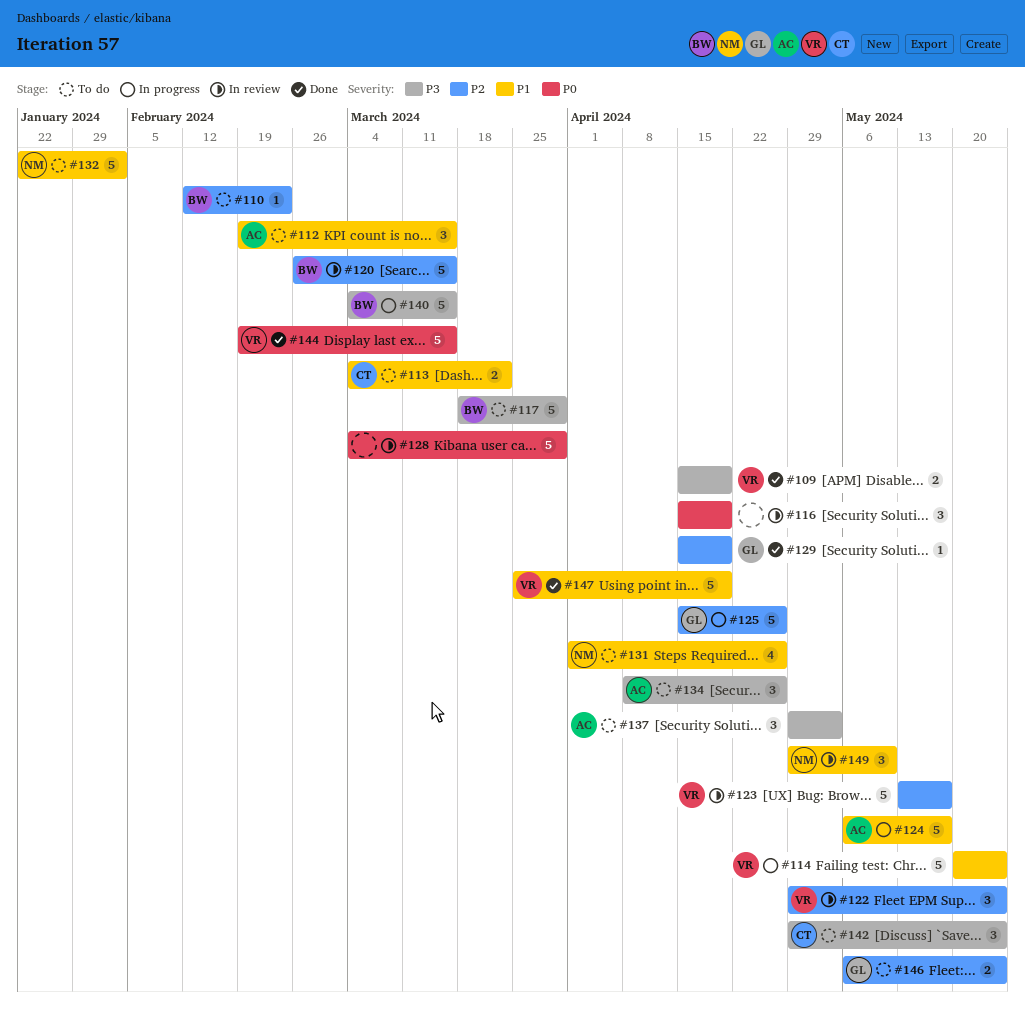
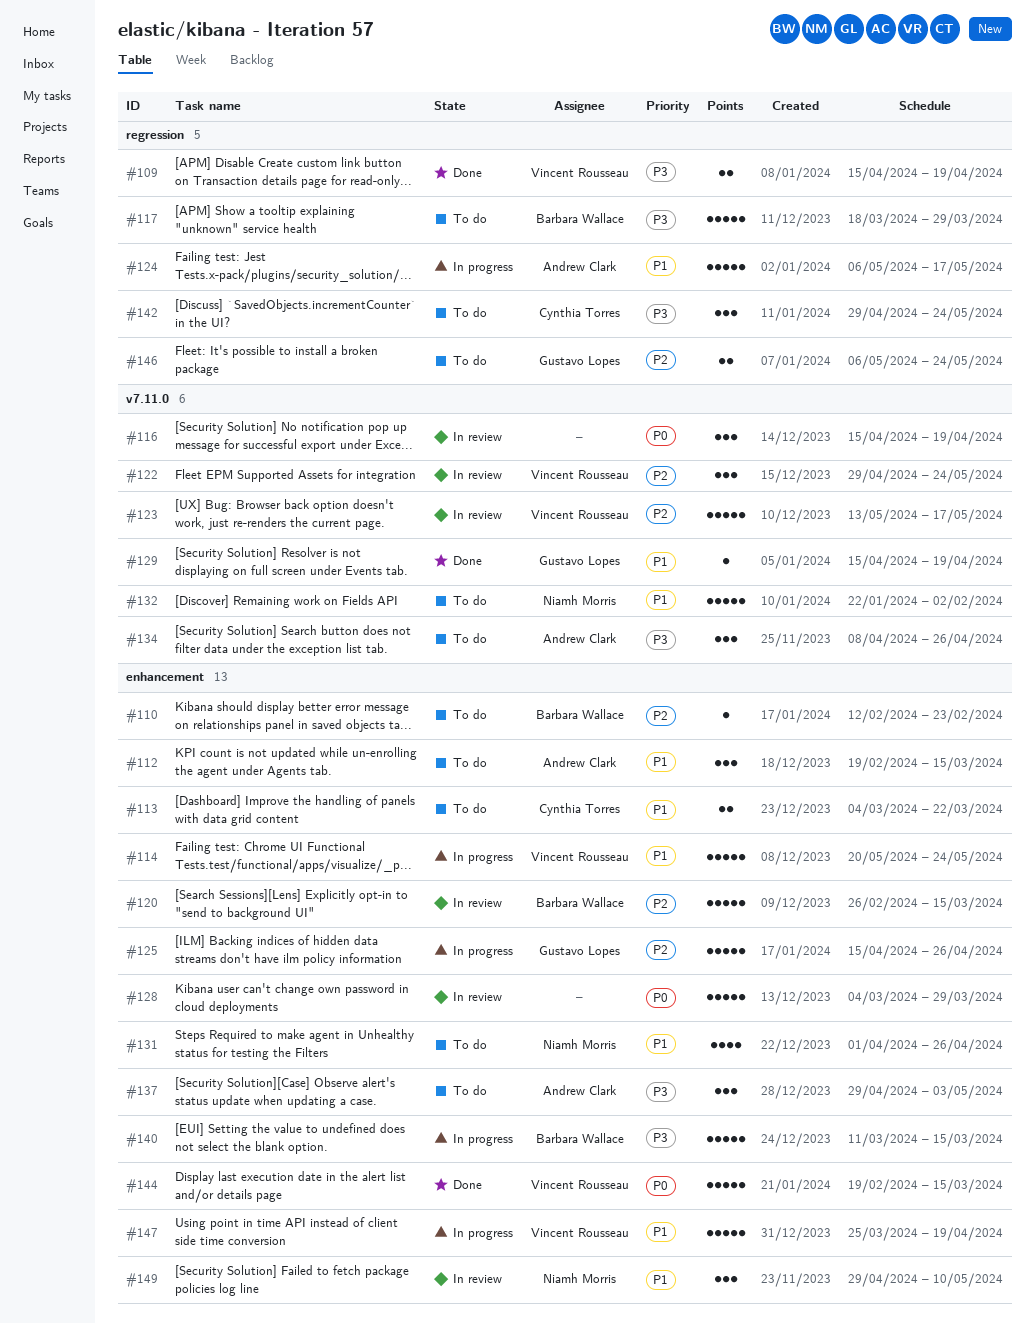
#129, priority: P2 -> P1
#140, start: Mar 4 -> Mar 11
#147, status: Done -> In progress

